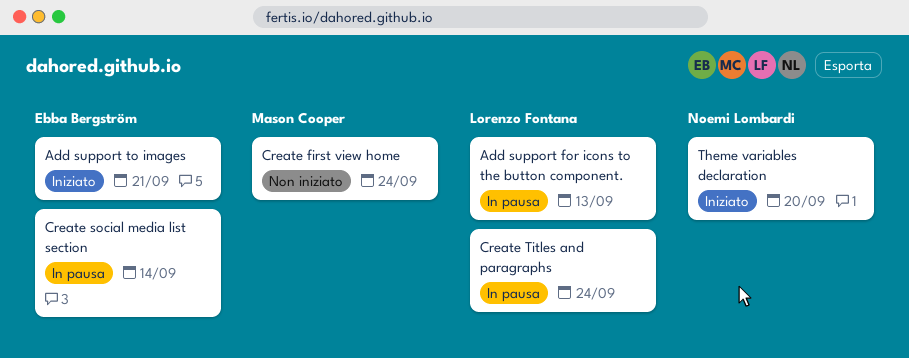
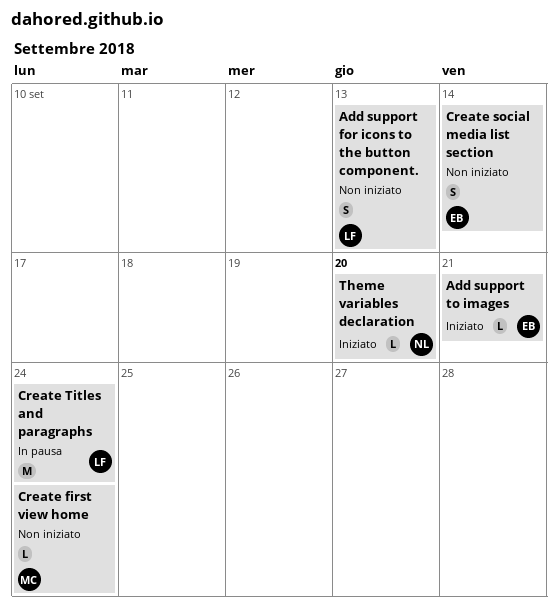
Add support for icons to the button component., status: In pausa -> Non iniziato
Create social media list section, status: In pausa -> Non iniziato

